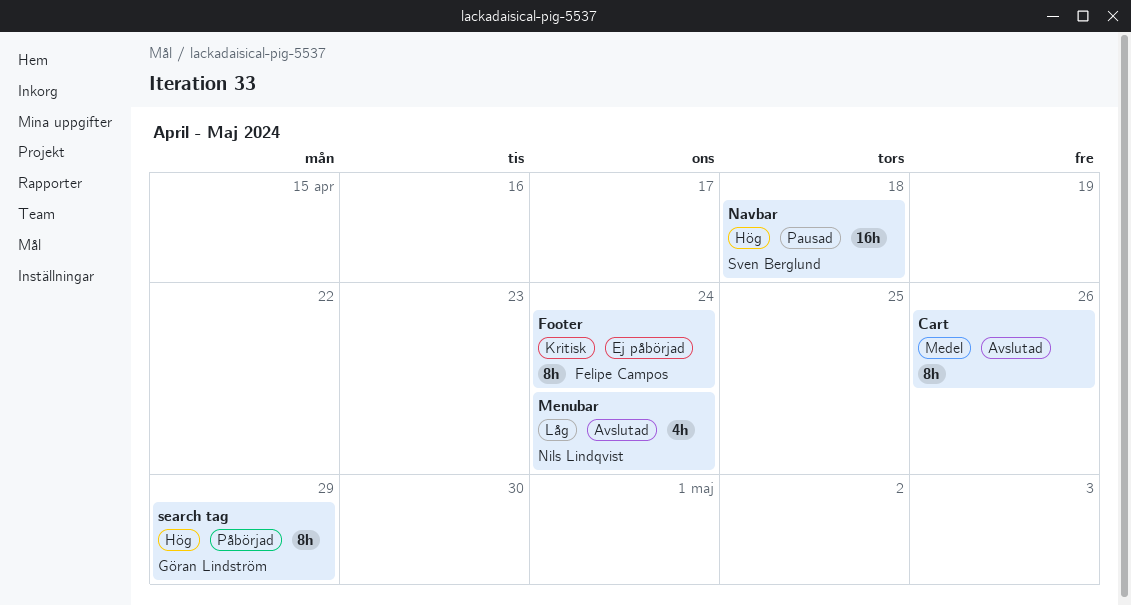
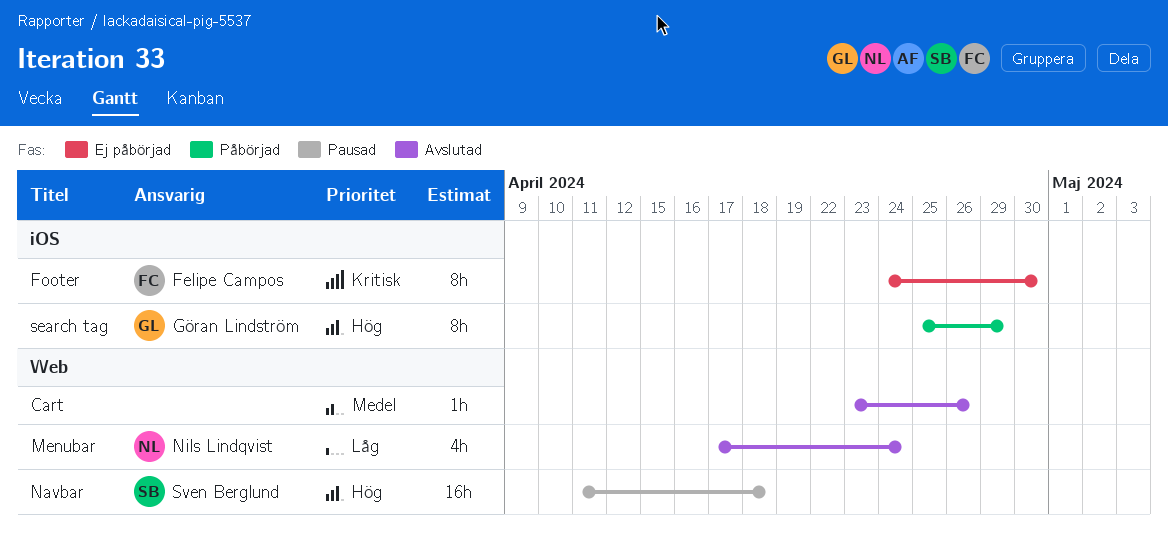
Cart, estimate: 8h -> 1h
Footer, due: Apr 24 -> Apr 30

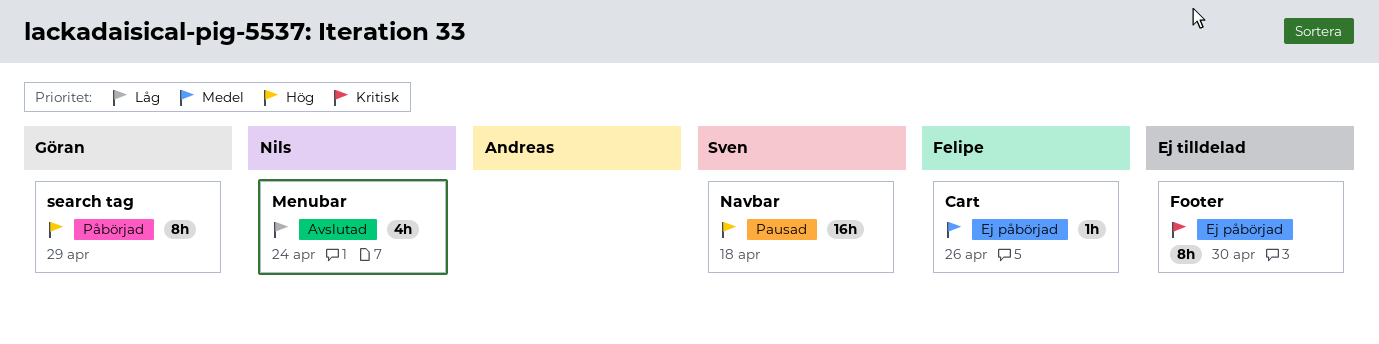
Cart, status: Avslutad -> Ej påbörjad
Cart, owner: none -> Felipe Campos
Footer, owner: Felipe Campos -> none

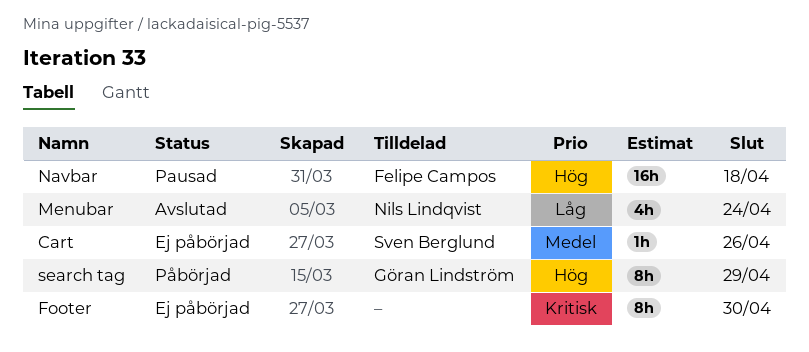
Cart, owner: Felipe Campos -> Sven Berglund
Navbar, owner: Sven Berglund -> Felipe Campos

